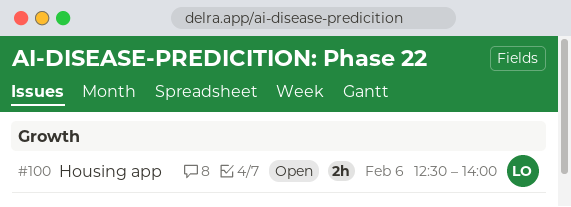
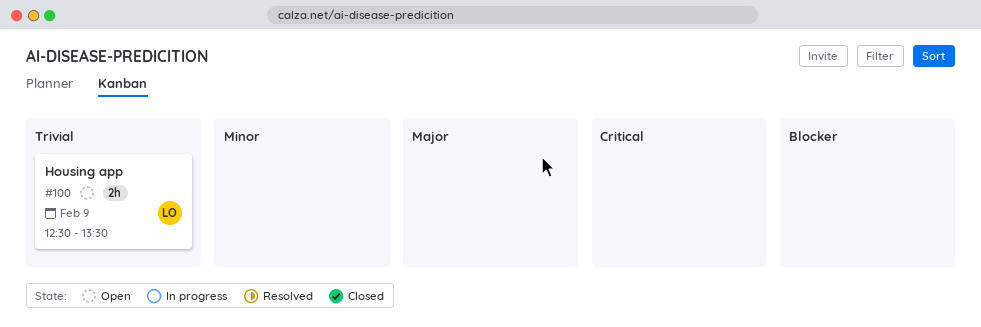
#100, day: Feb 6 -> Feb 9
#100, ends: 14:00 -> 13:30

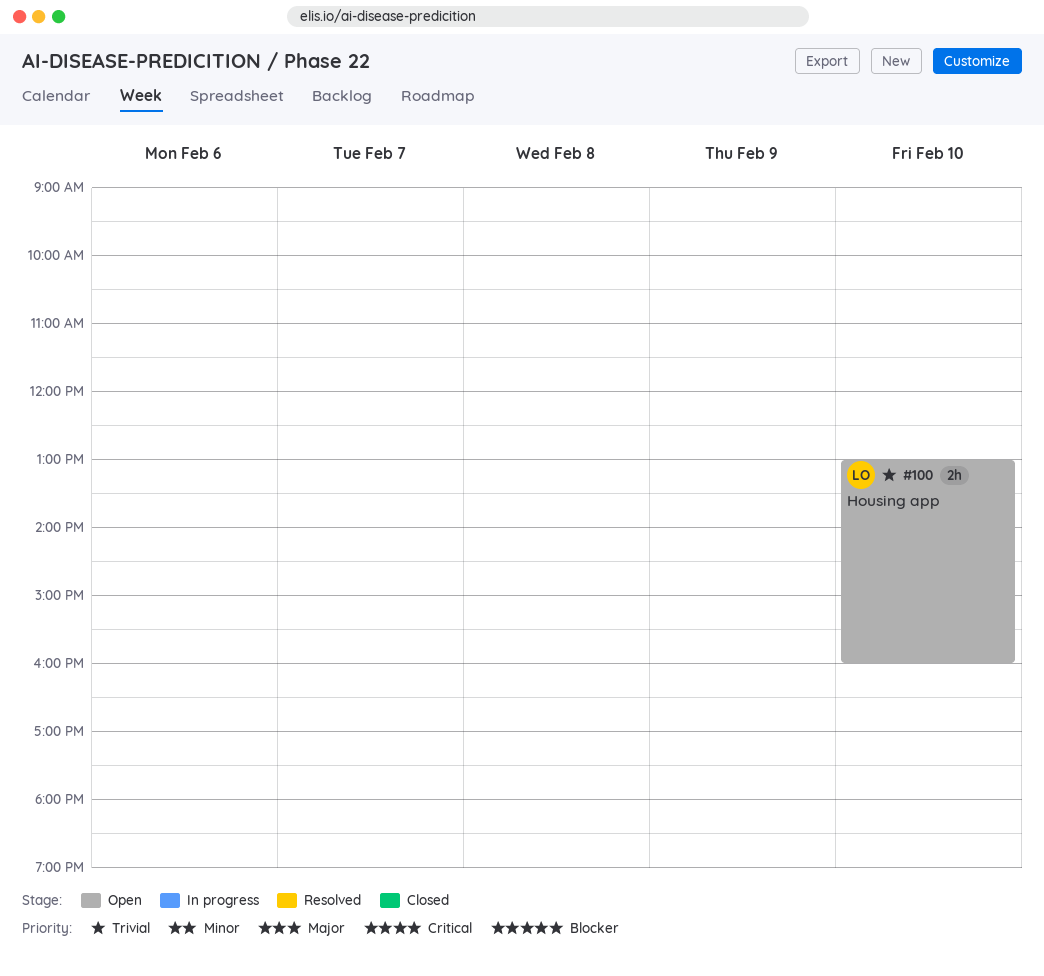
#100, day: Feb 9 -> Feb 10
#100, begins: 12:30 -> 13:00
#100, ends: 13:30 -> 16:00

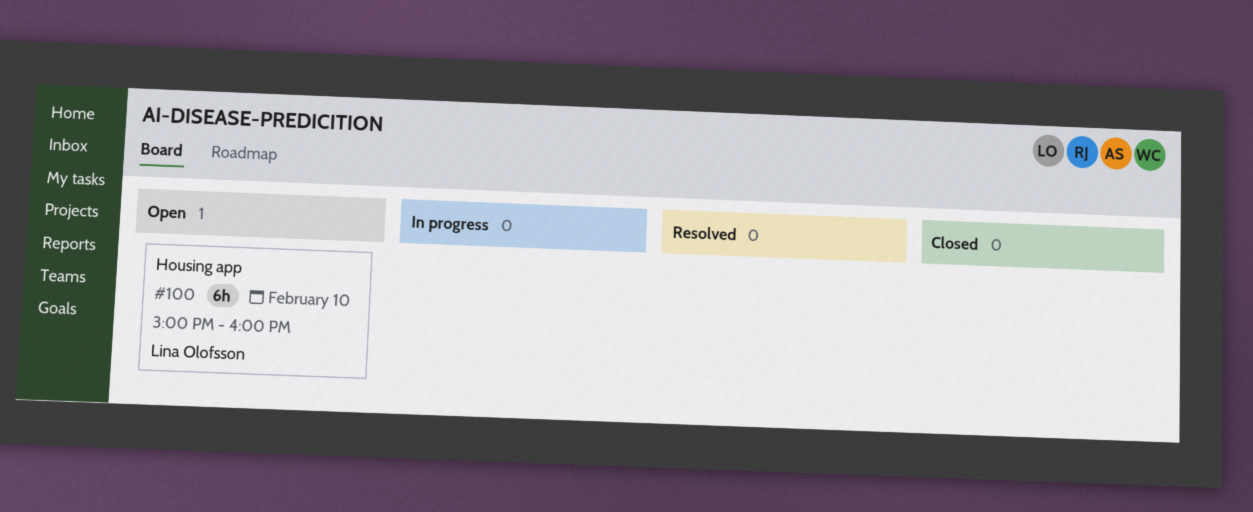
#100, estimate: 2h -> 6h
#100, begins: 13:00 -> 15:00

